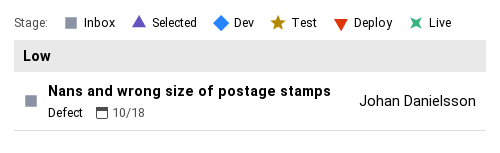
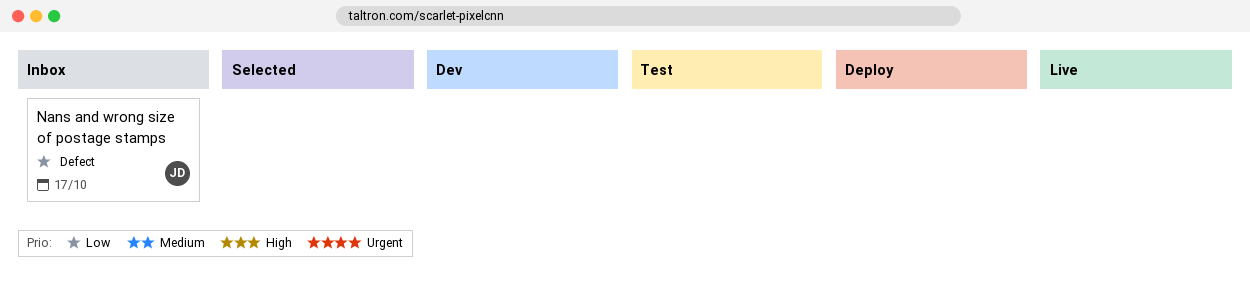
Nans and wrong size of postage stamps, due: Oct 18 -> Oct 17

